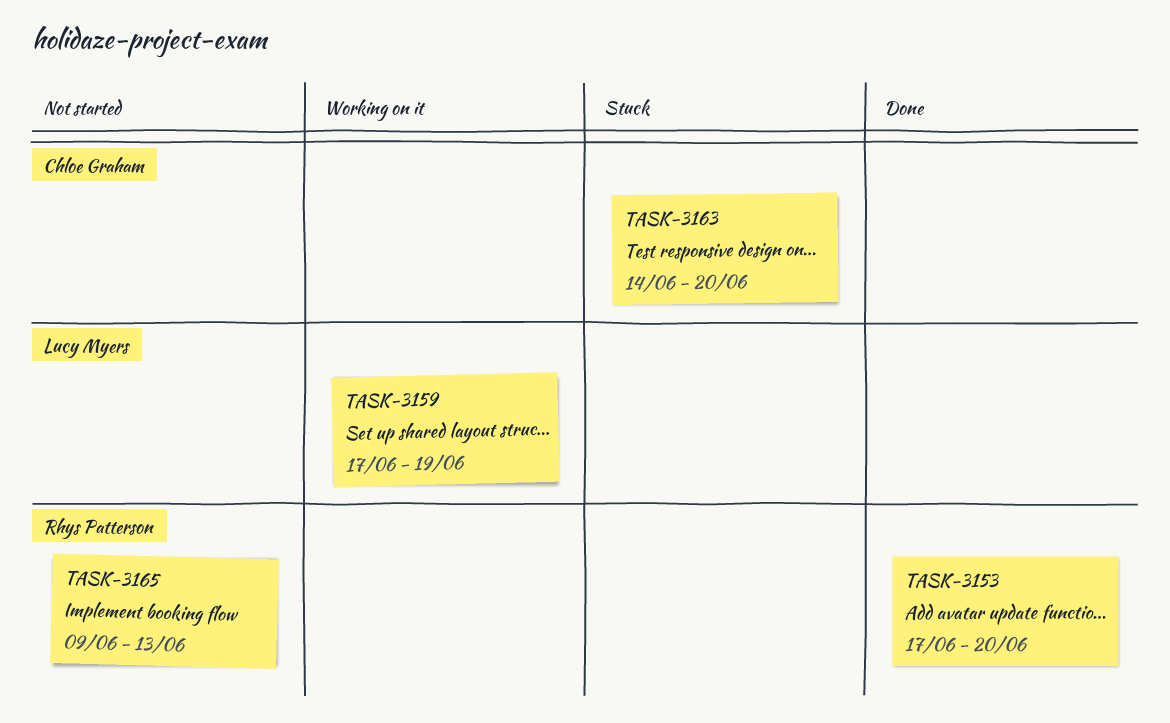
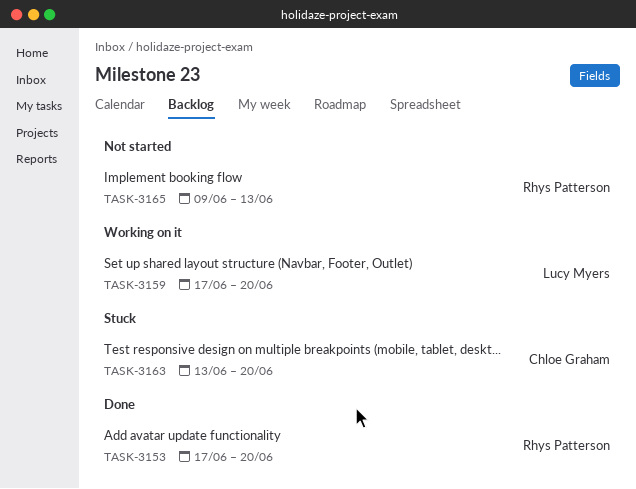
TASK-3159, due: Jun 19 -> Jun 20
TASK-3163, start: Jun 14 -> Jun 13

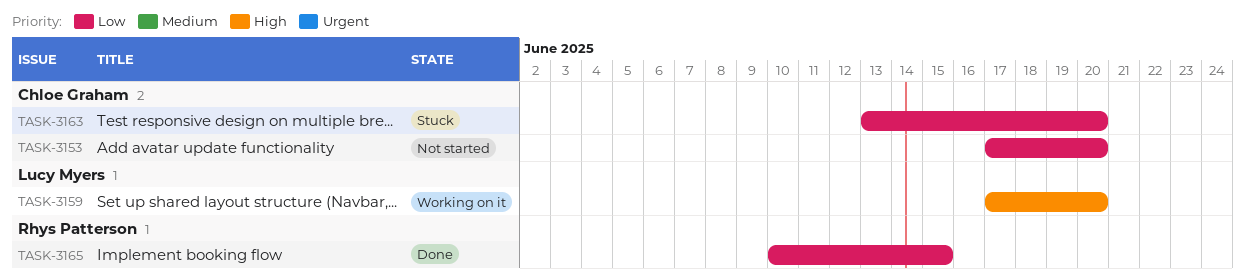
TASK-3153, status: Done -> Not started
TASK-3153, owner: Rhys Patterson -> Chloe Graham
TASK-3165, status: Not started -> Done
TASK-3165, start: Jun 9 -> Jun 10
TASK-3165, due: Jun 13 -> Jun 15

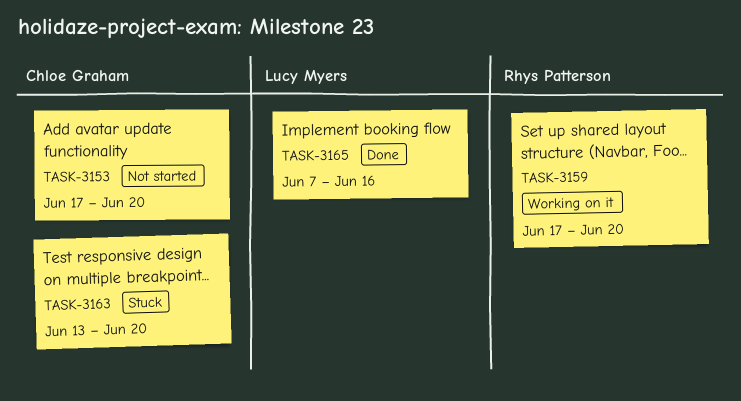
TASK-3159, owner: Lucy Myers -> Rhys Patterson
TASK-3165, owner: Rhys Patterson -> Lucy Myers
TASK-3165, start: Jun 10 -> Jun 7
TASK-3165, due: Jun 15 -> Jun 16

